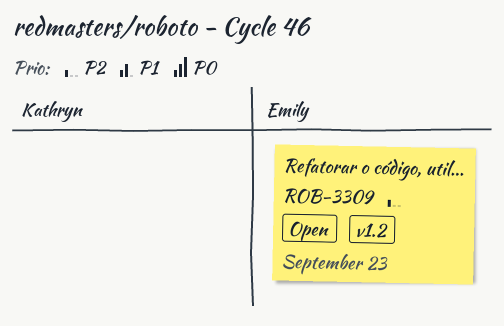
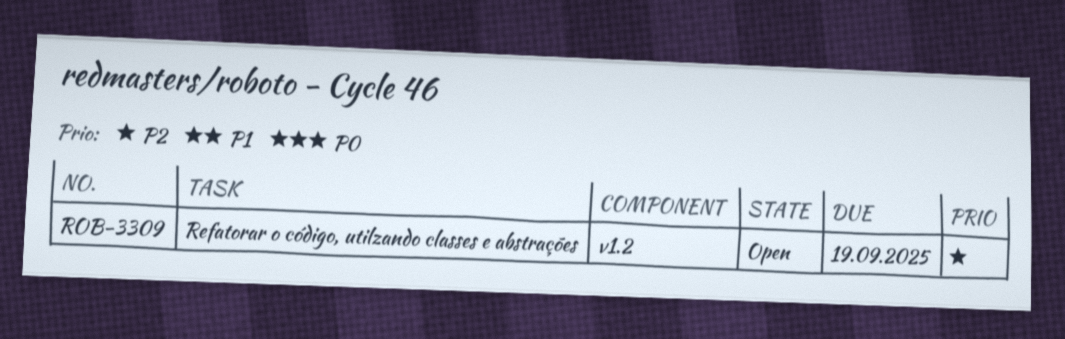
ROB-3309, due: Sep 23 -> Sep 19

